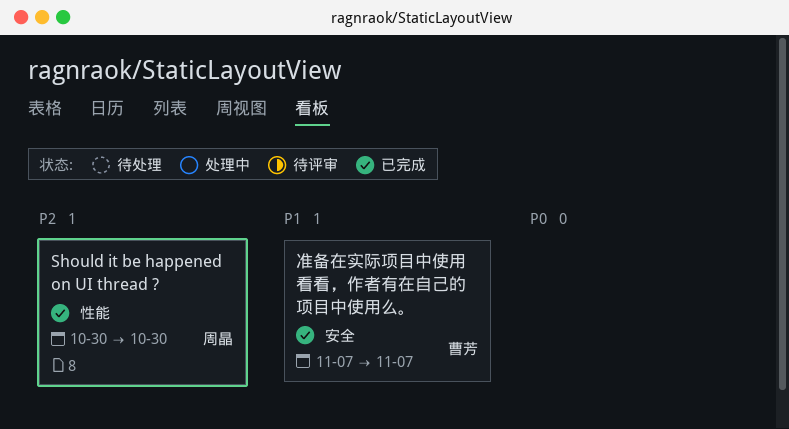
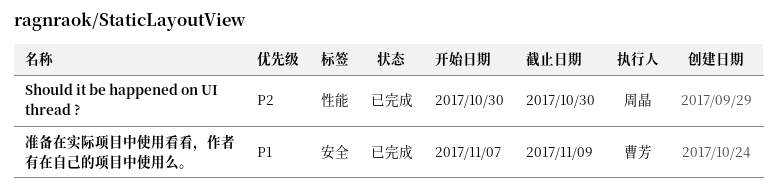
准备在实际项目中使用看看，作者有在自己的项目中使用么。, due: Nov 7 -> Nov 9

